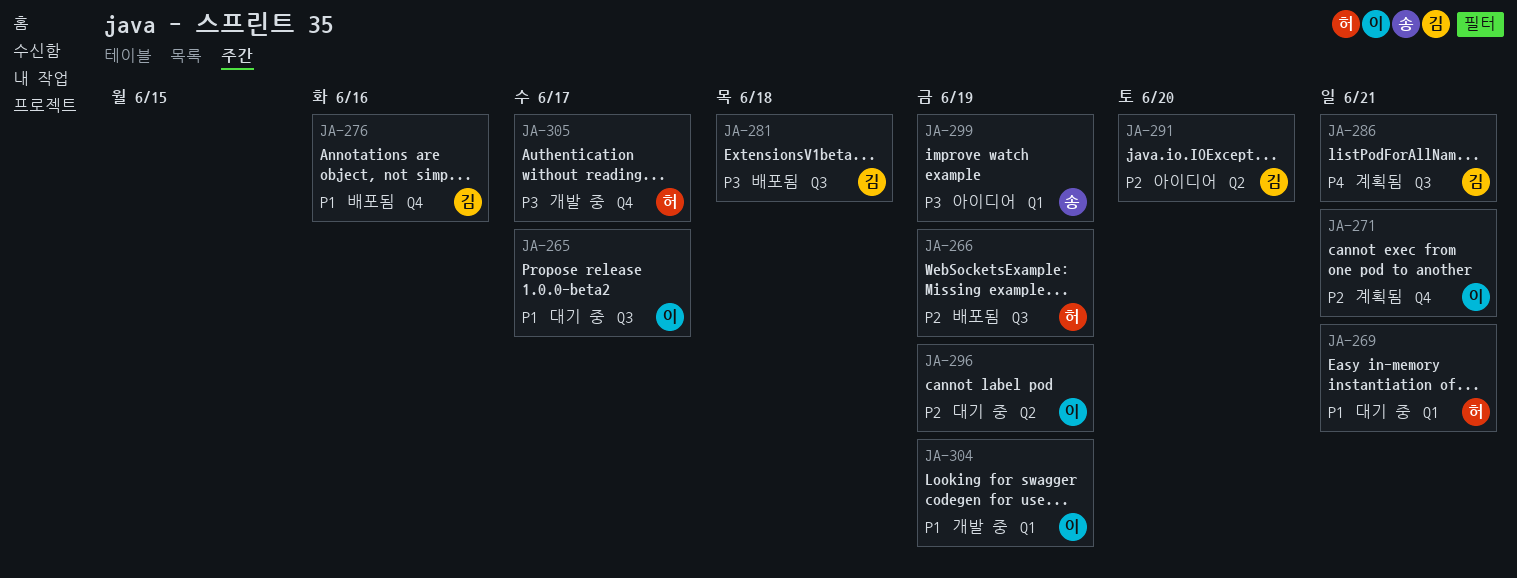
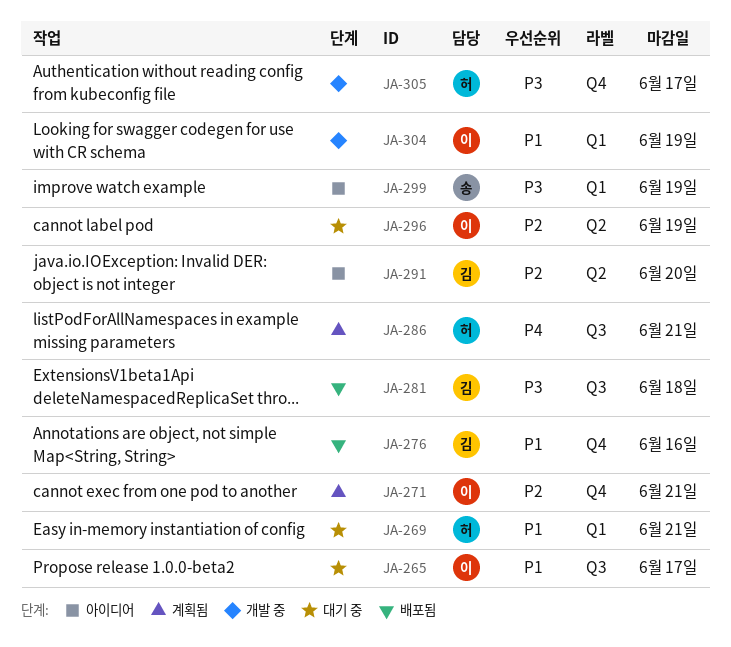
JA-266: present -> none
JA-286, owner: 김 -> 허

